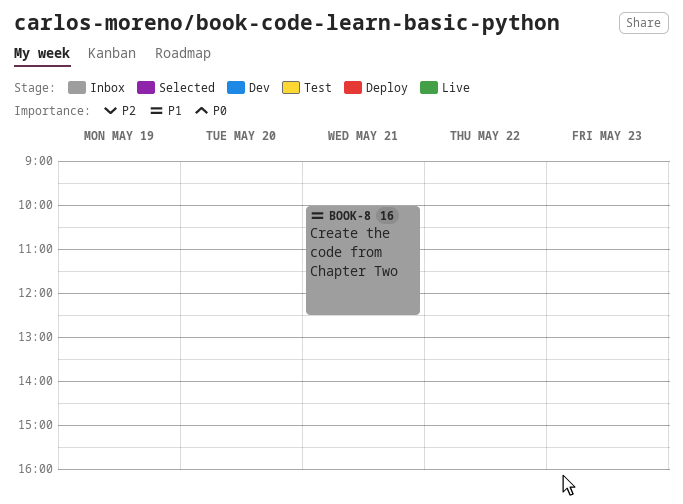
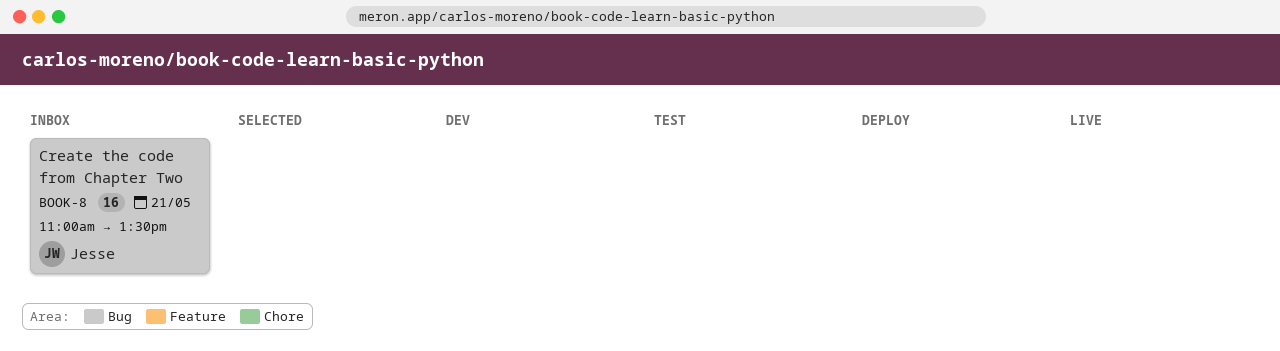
BOOK-8, begins: 10:00 -> 11:00
BOOK-8, ends: 12:30 -> 13:30

